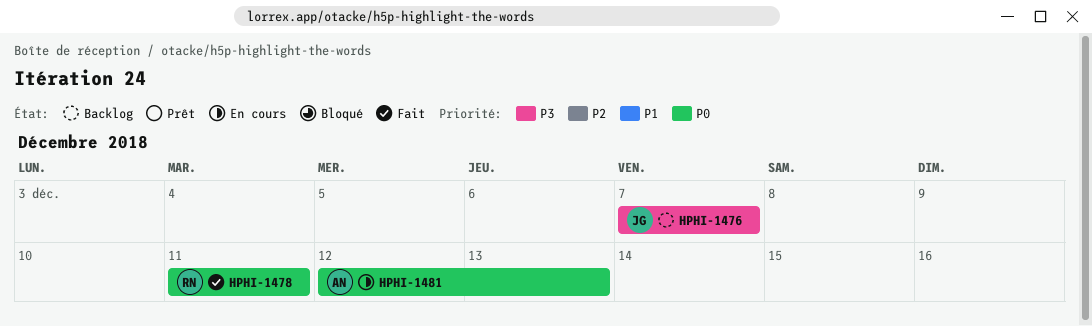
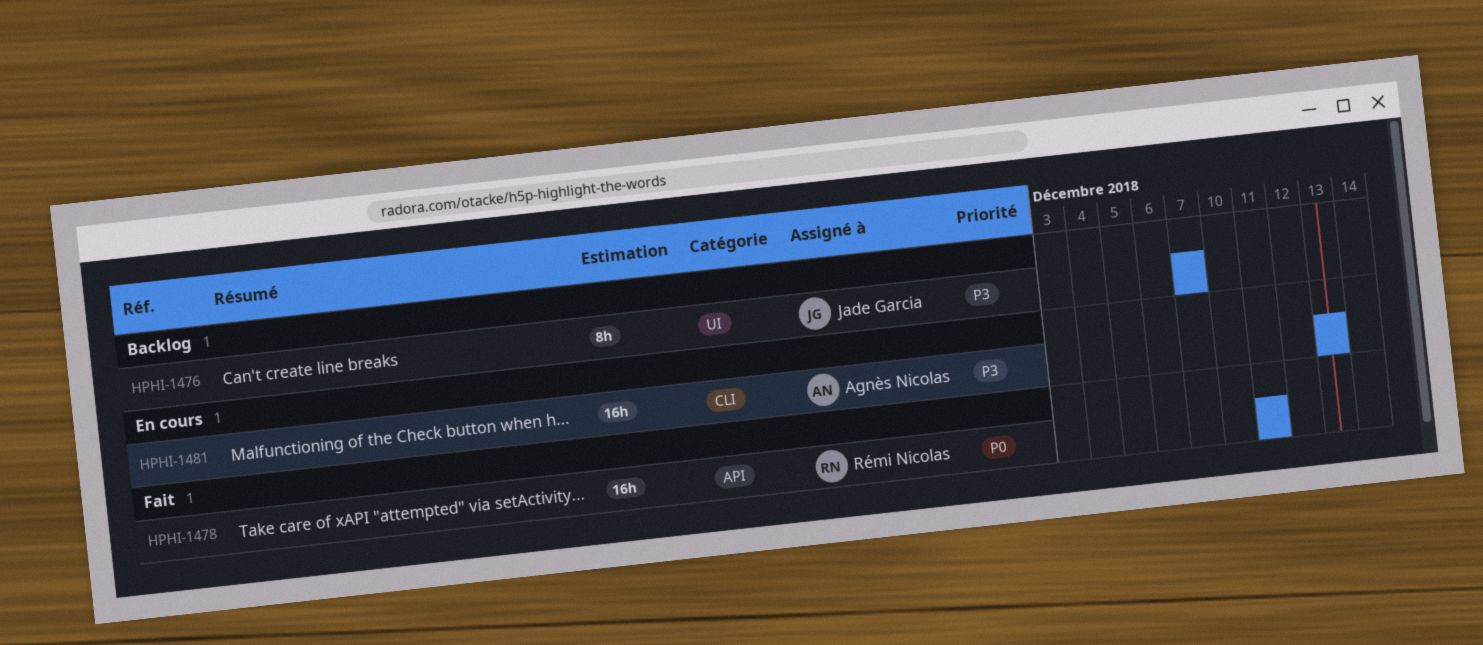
HPHI-1481, priority: P0 -> P3
HPHI-1481, start: Dec 12 -> Dec 13

